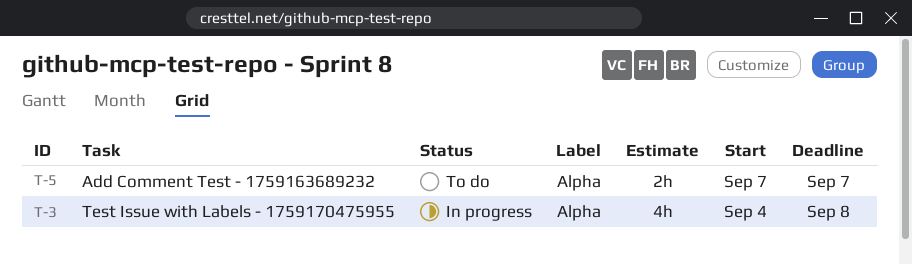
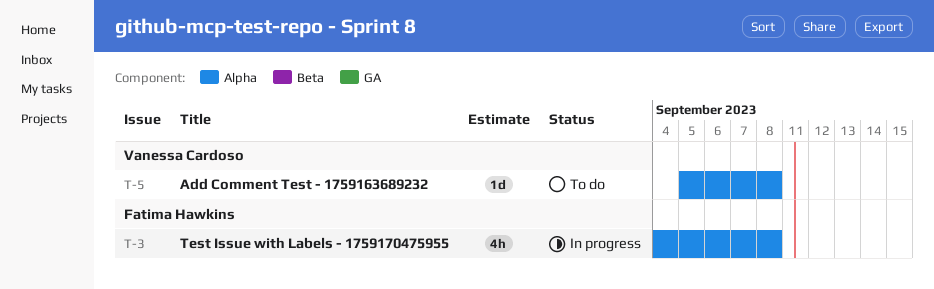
T-5, estimate: 2h -> 1d
T-5, start: Sep 7 -> Sep 5
T-5, due: Sep 7 -> Sep 8

